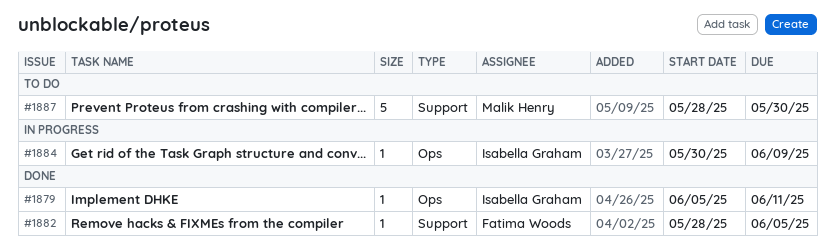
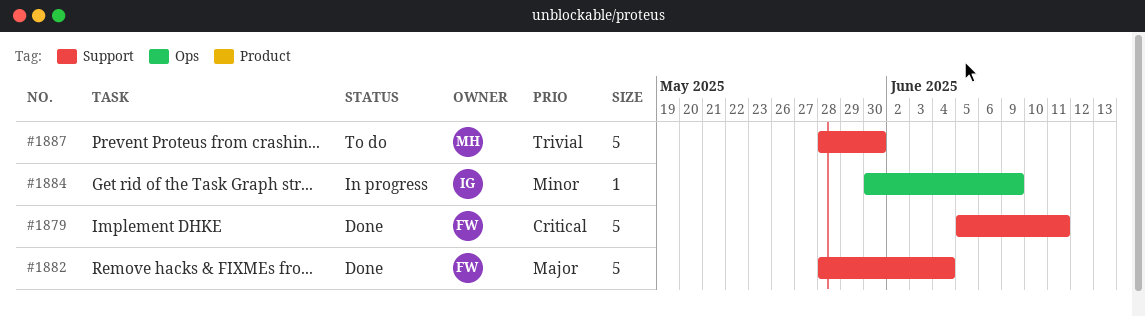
#1879, owner: Isabella Graham -> Fatima Woods
#1879, label: Ops -> Support
#1879, estimate: 1 -> 5
#1882, estimate: 1 -> 5
#1882, due: Jun 5 -> Jun 4

